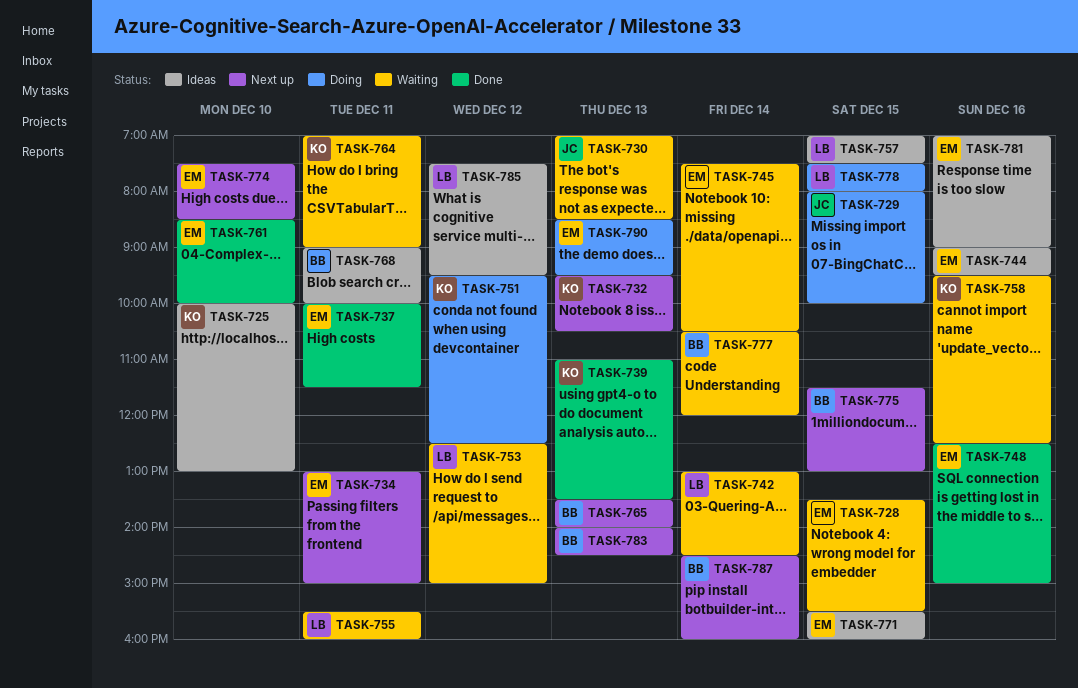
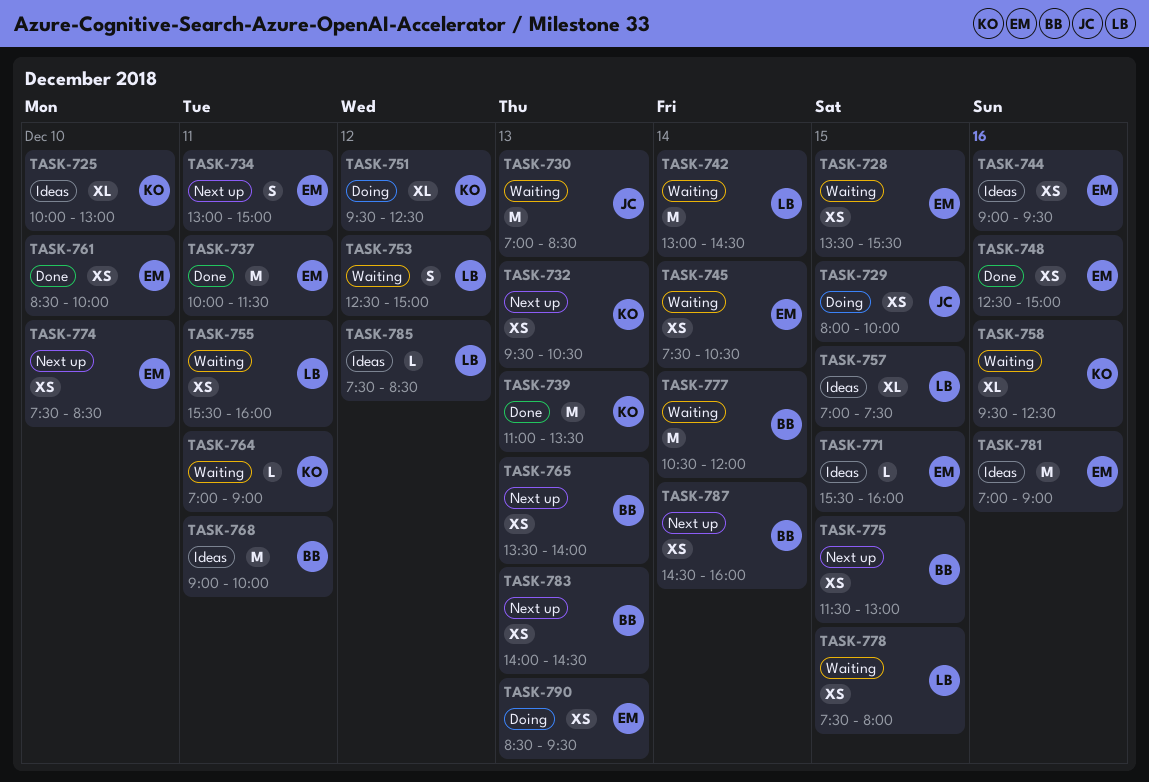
TASK-778, status: Doing -> Waiting
TASK-785, ends: 09:30 -> 08:30

